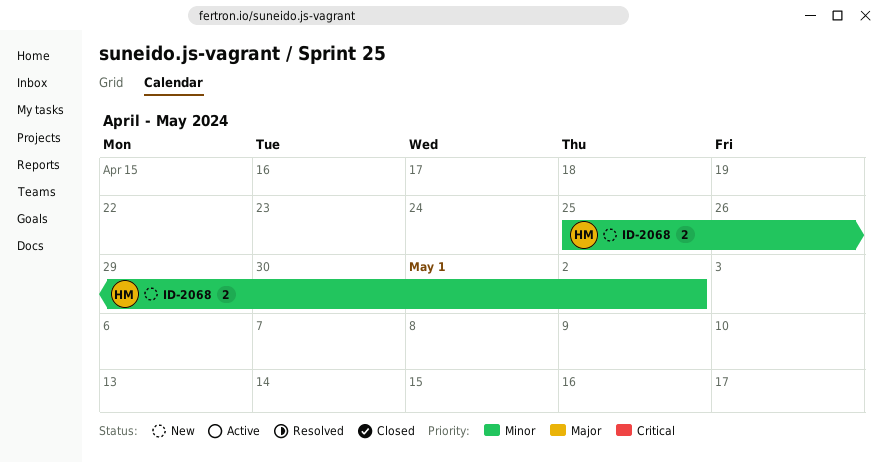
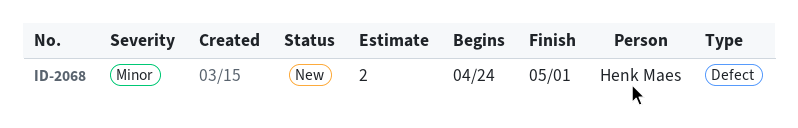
ID-2068, start: Apr 25 -> Apr 24
ID-2068, due: May 2 -> May 1

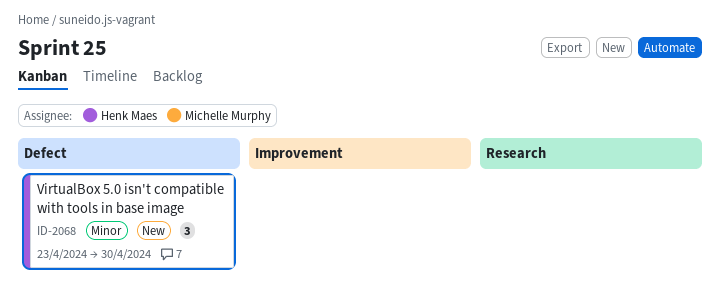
ID-2068, estimate: 2 -> 3
ID-2068, start: Apr 24 -> Apr 23
ID-2068, due: May 1 -> Apr 30

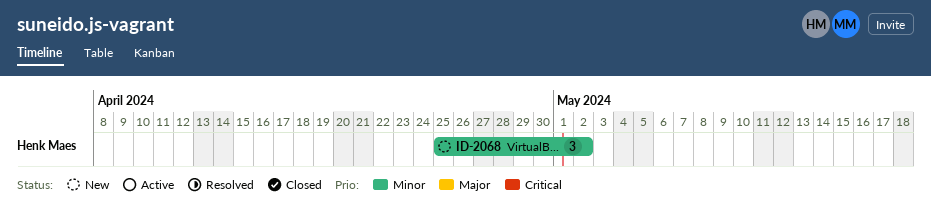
ID-2068, start: Apr 23 -> Apr 25
ID-2068, due: Apr 30 -> May 2

